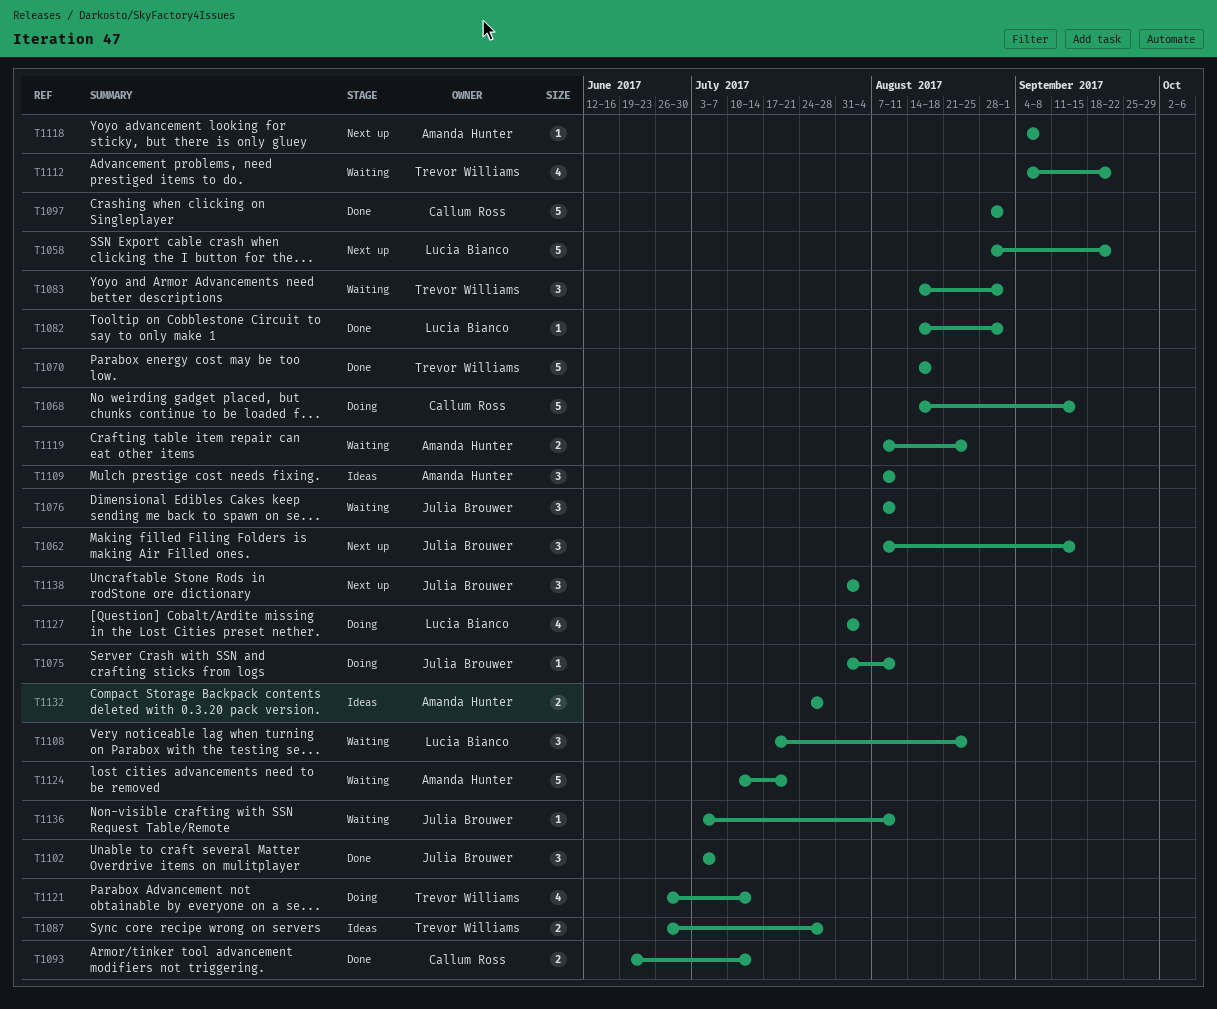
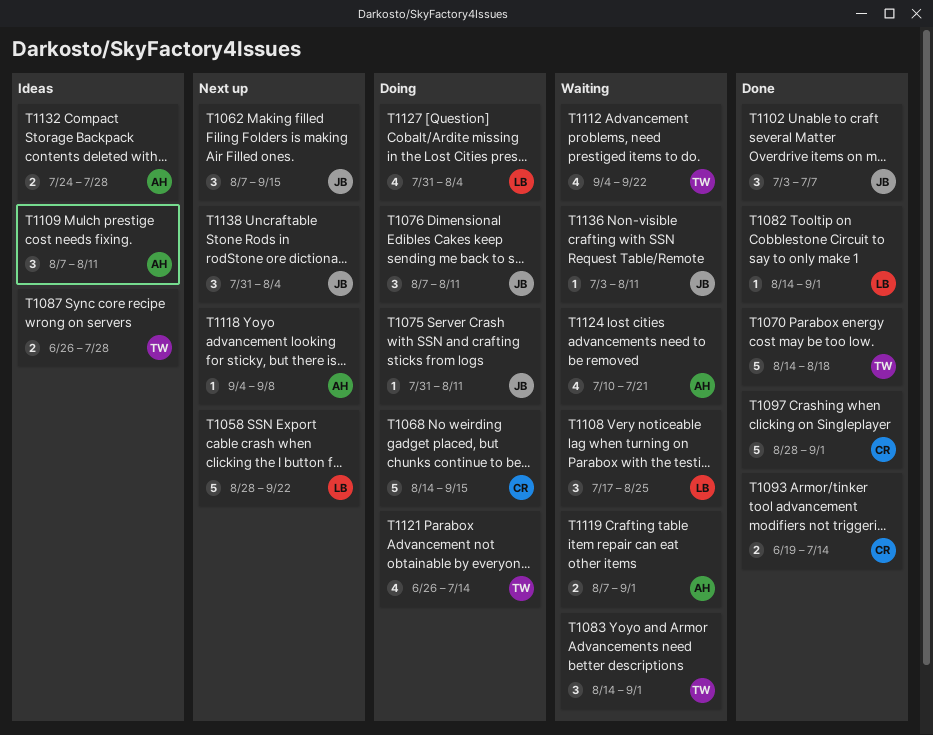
T1076, status: Waiting -> Doing
T1119, due: Aug 25 -> Sep 1
T1124, estimate: 5 -> 4

